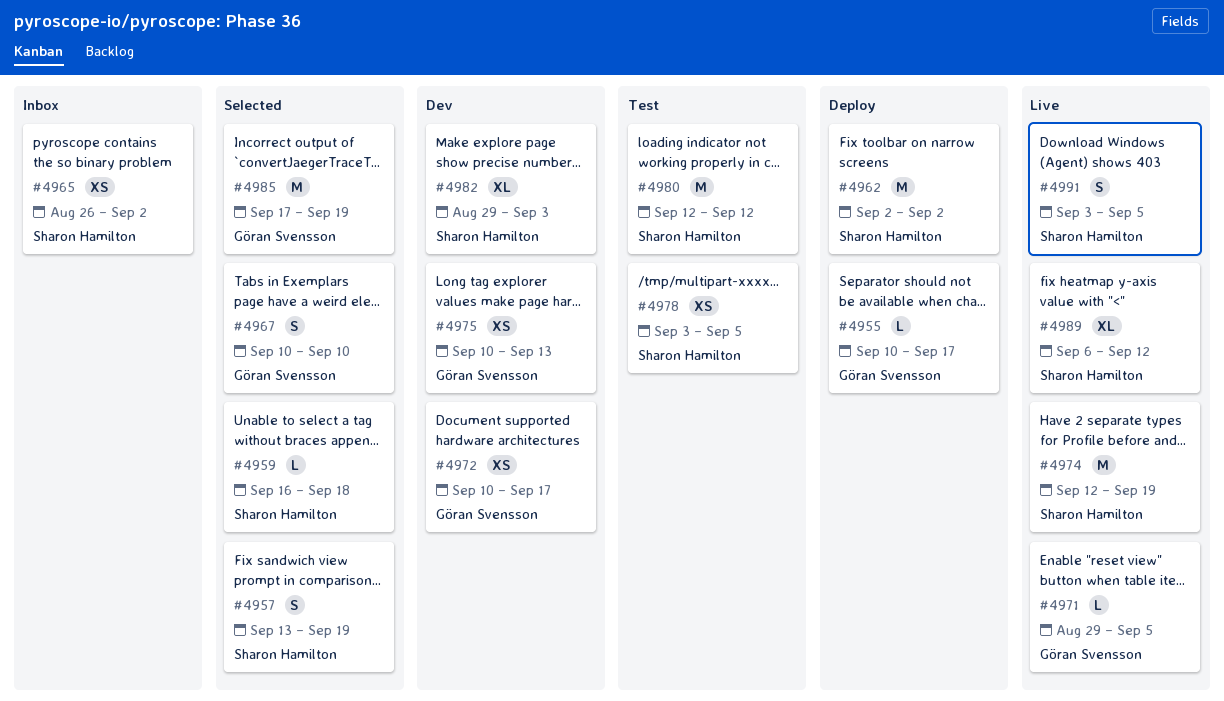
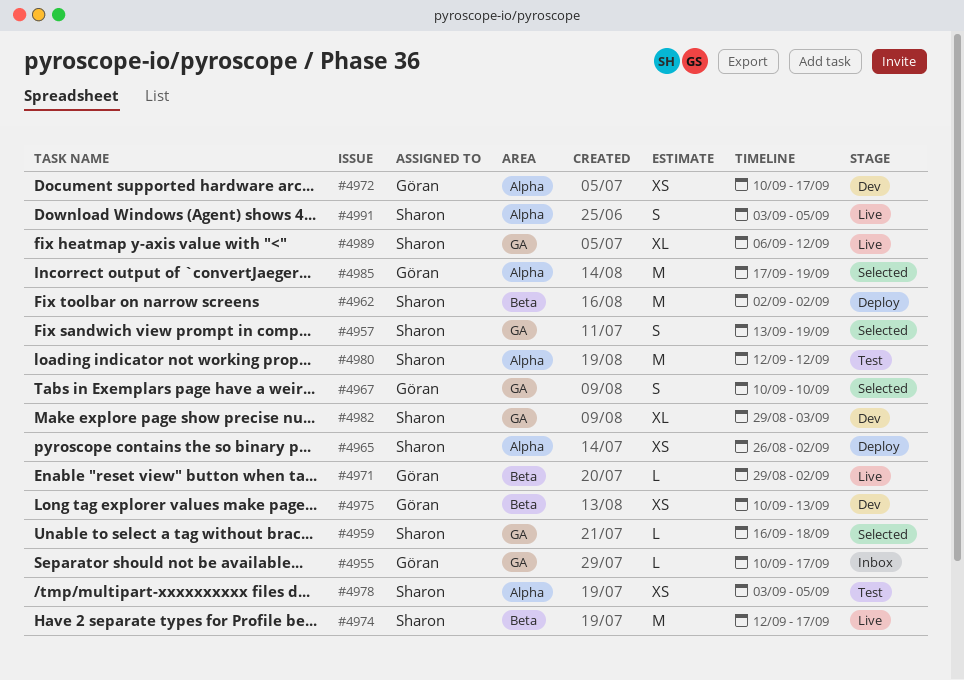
#4955, status: Deploy -> Inbox
#4965, status: Inbox -> Deploy
#4971, due: Sep 5 -> Sep 2
#4974, due: Sep 19 -> Sep 17

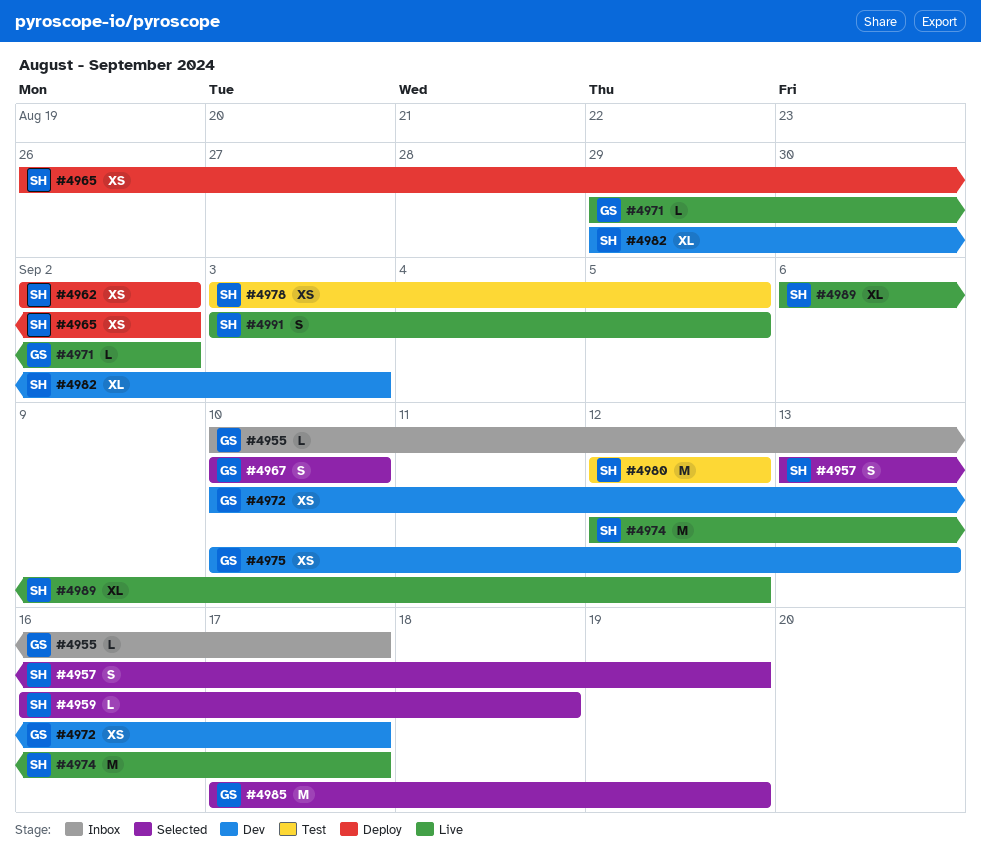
#4962, estimate: M -> XS

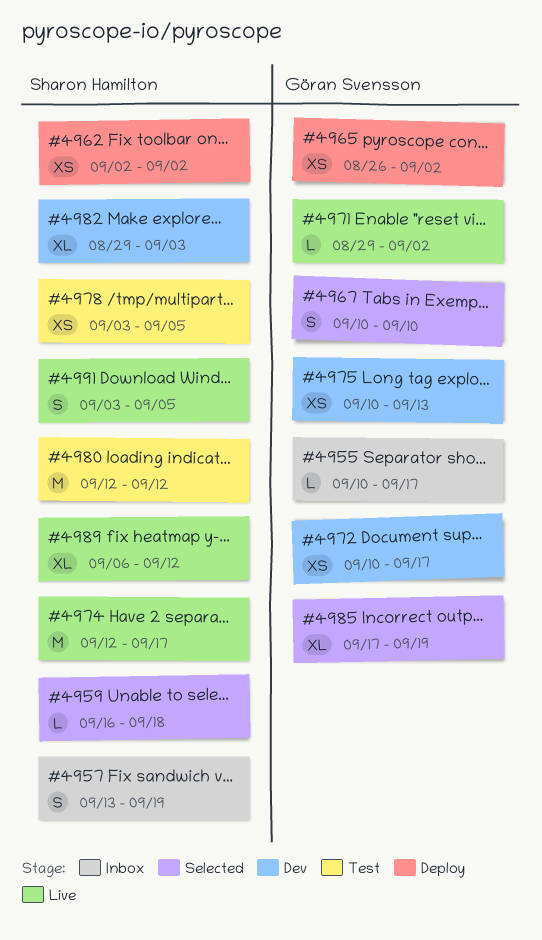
#4957, status: Selected -> Inbox
#4965, owner: Sharon Hamilton -> Göran Svensson
#4985, estimate: M -> XL

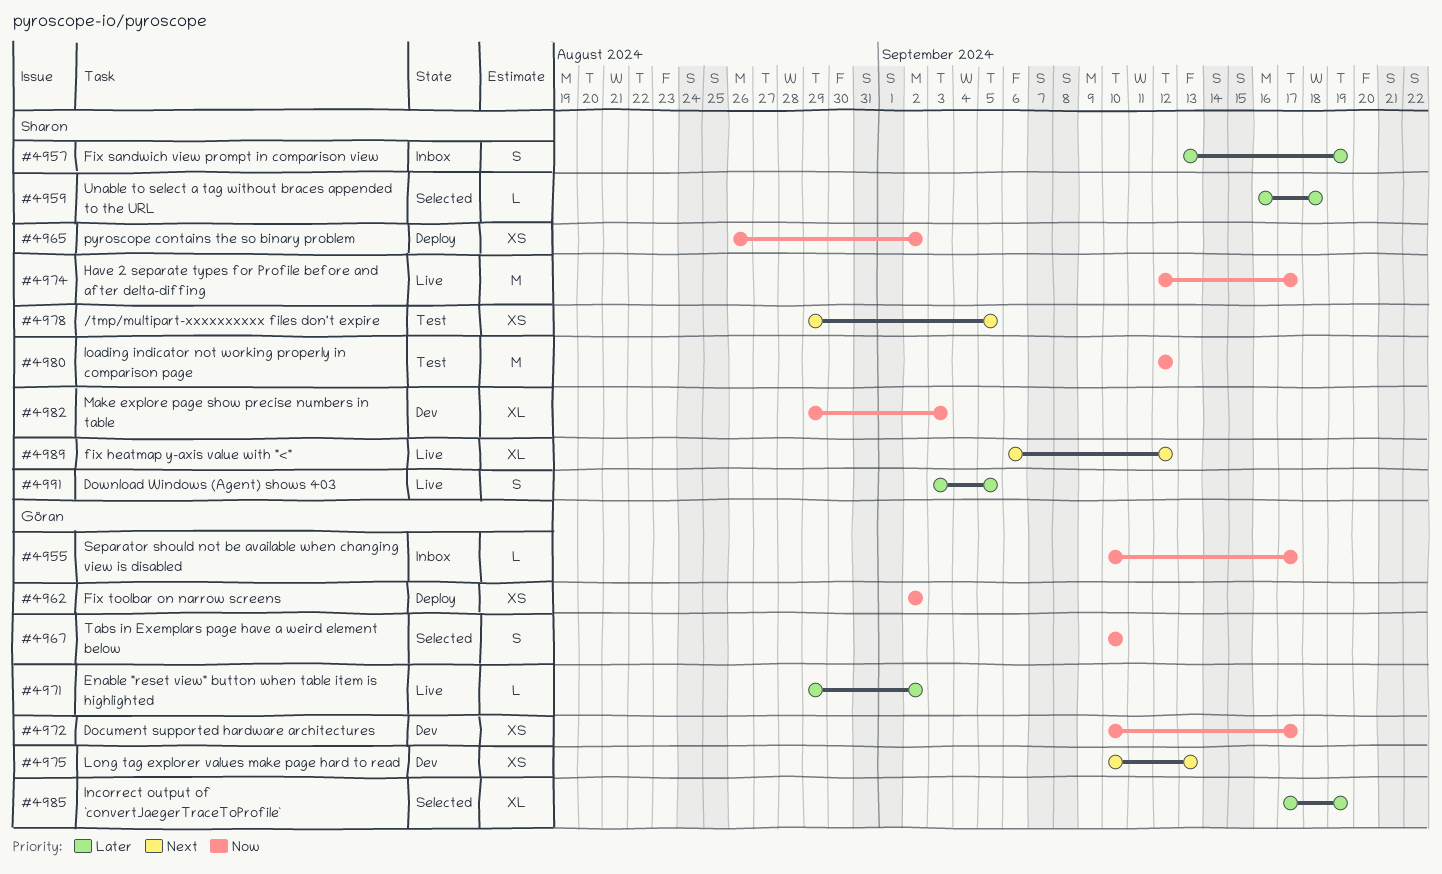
#4962, owner: Sharon Hamilton -> Göran Svensson
#4965, owner: Göran Svensson -> Sharon Hamilton
#4978, start: Sep 3 -> Aug 29

